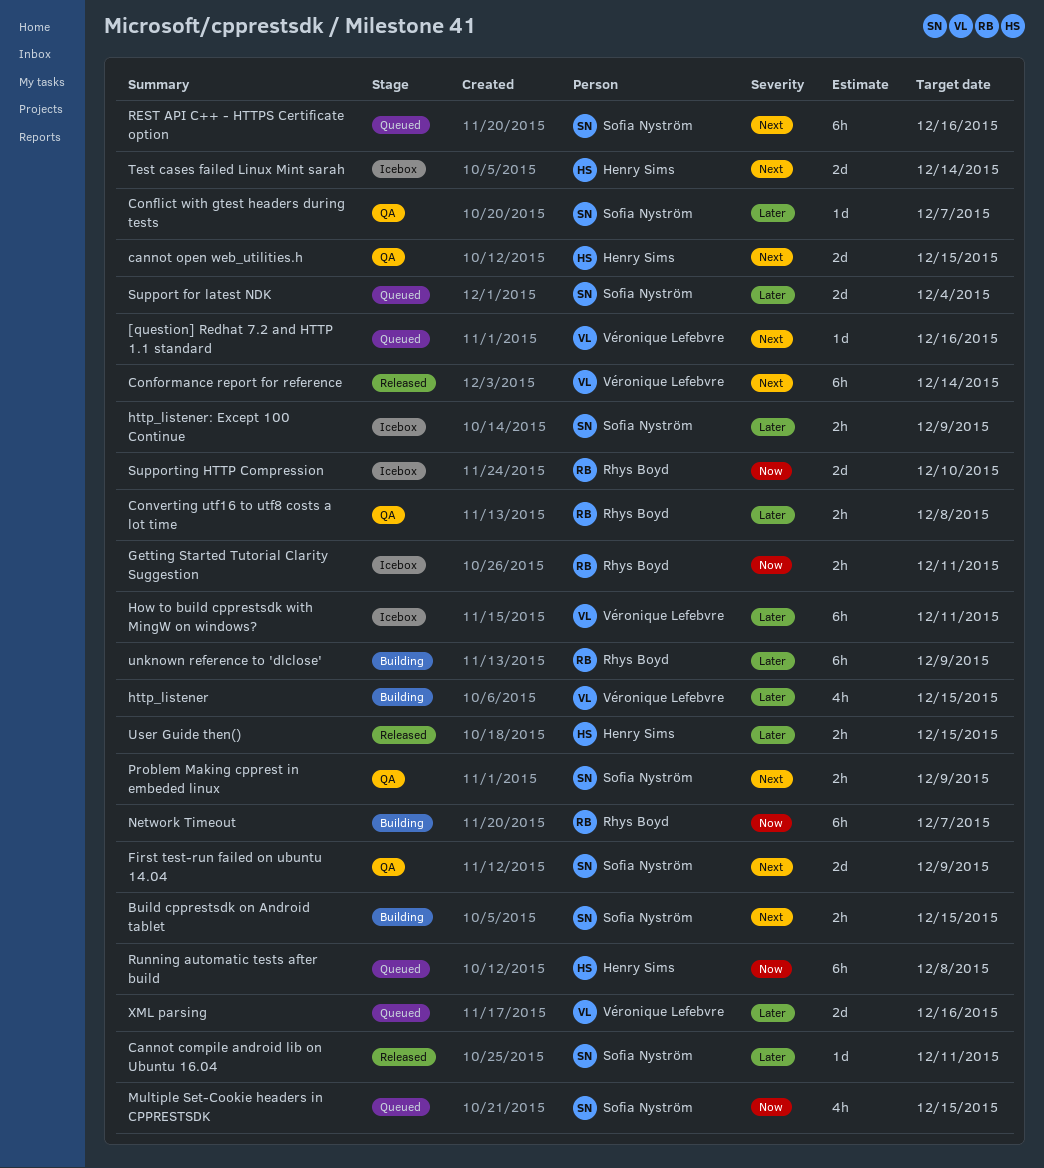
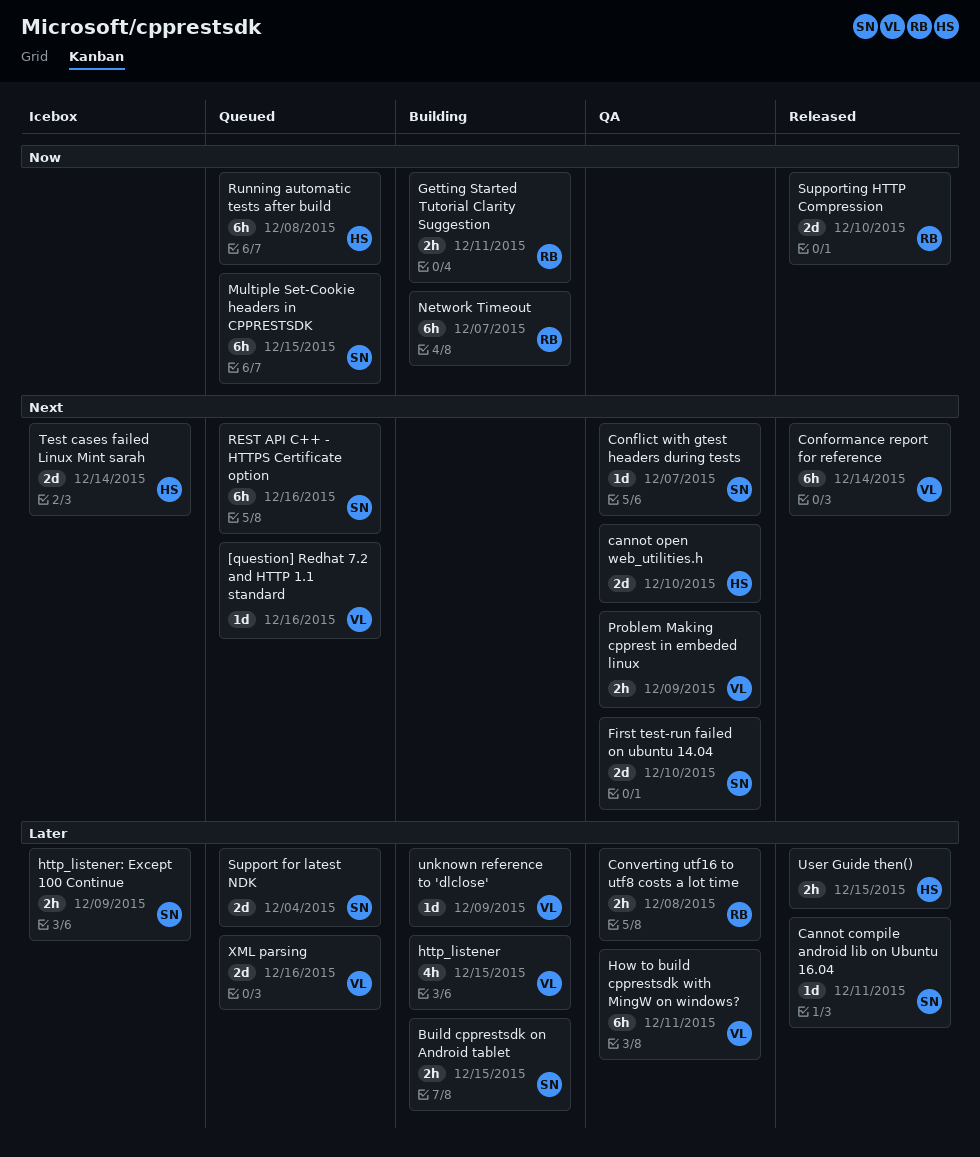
Build cpprestsdk on Android tablet, priority: Next -> Later
cannot open web_utilities.h, due: Dec 15 -> Dec 10
Conflict with gtest headers during tests, priority: Later -> Next
First test-run failed on ubuntu 14.04, due: Dec 9 -> Dec 10
Getting Started Tutorial Clarity Suggestion, status: Icebox -> Building
How to build cpprestsdk with MingW on windows?, status: Icebox -> QA
Multiple Set-Cookie headers in CPPRESTSDK, estimate: 4h -> 6h
Problem Making cpprest in embeded linux, owner: Sofia Nyström -> Véronique Lefebvre
Supporting HTTP Compression, status: Icebox -> Released
unknown reference to 'dlclose', owner: Rhys Boyd -> Véronique Lefebvre
unknown reference to 'dlclose', estimate: 6h -> 1d

